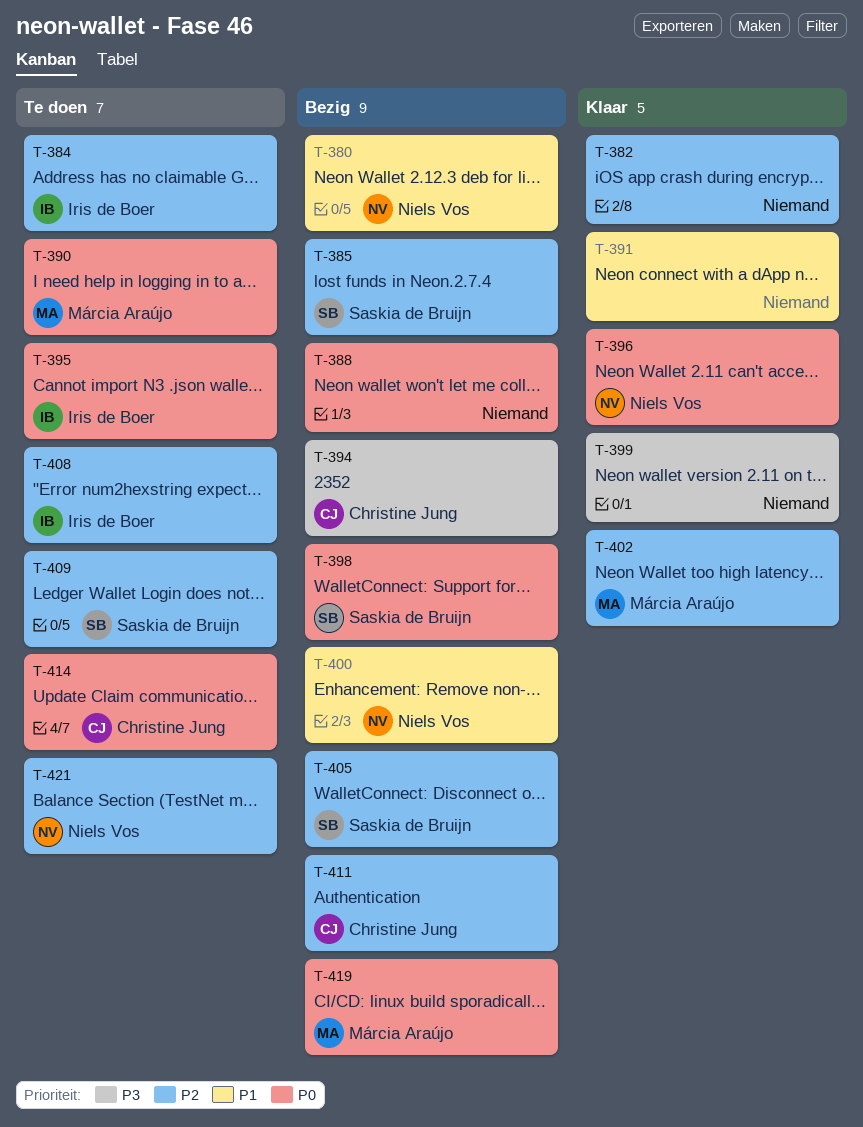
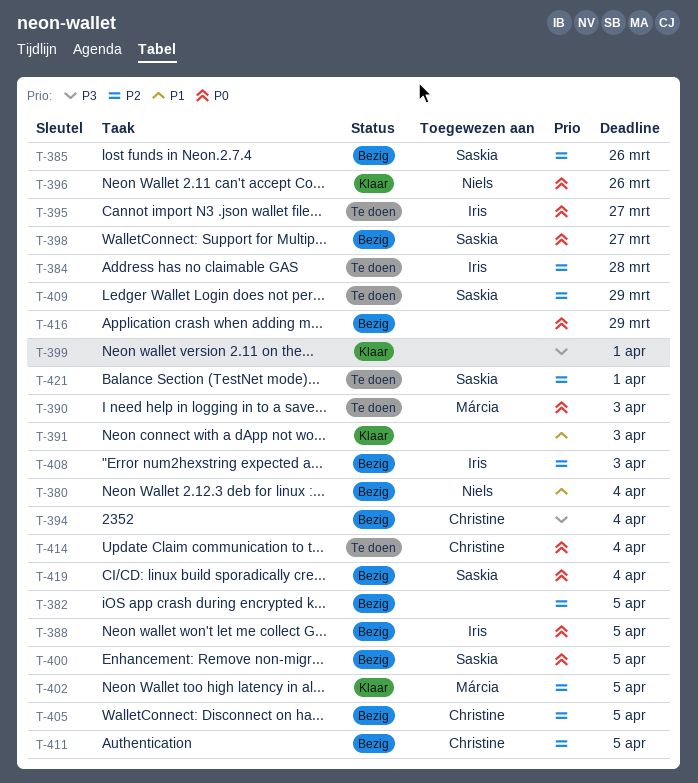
T-382, status: Klaar -> Bezig
T-388, owner: none -> Iris de Boer
T-400, owner: Niels Vos -> Saskia de Bruijn
T-400, priority: P1 -> P0
T-405, owner: Saskia de Bruijn -> Christine Jung
T-408, status: Te doen -> Bezig
T-416: none -> present
T-419, owner: Márcia Araújo -> Saskia de Bruijn
T-421, owner: Niels Vos -> Saskia de Bruijn

